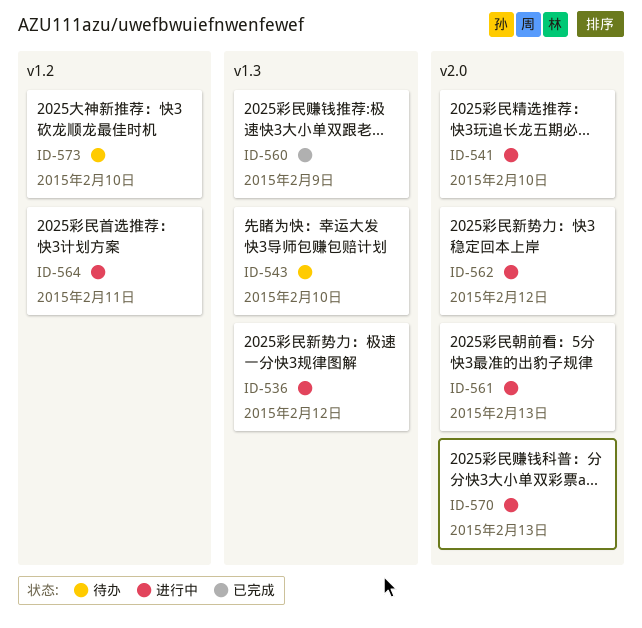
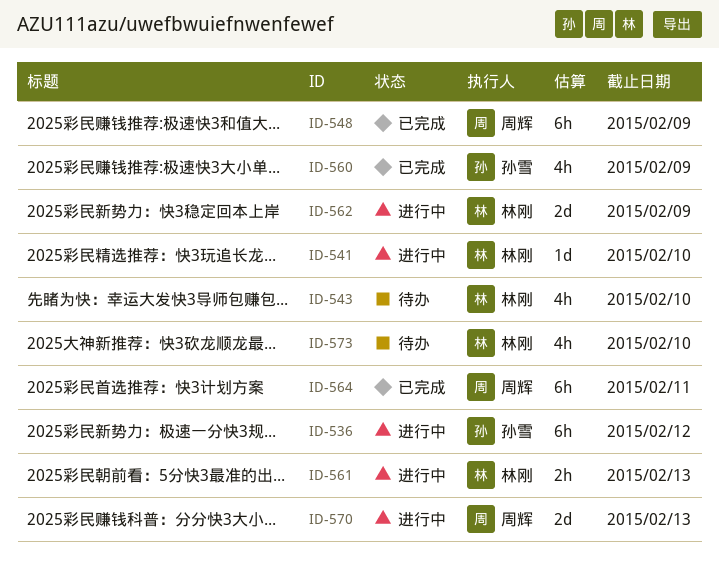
ID-548: none -> present
ID-562, due: Feb 12 -> Feb 9
ID-564, status: 进行中 -> 已完成

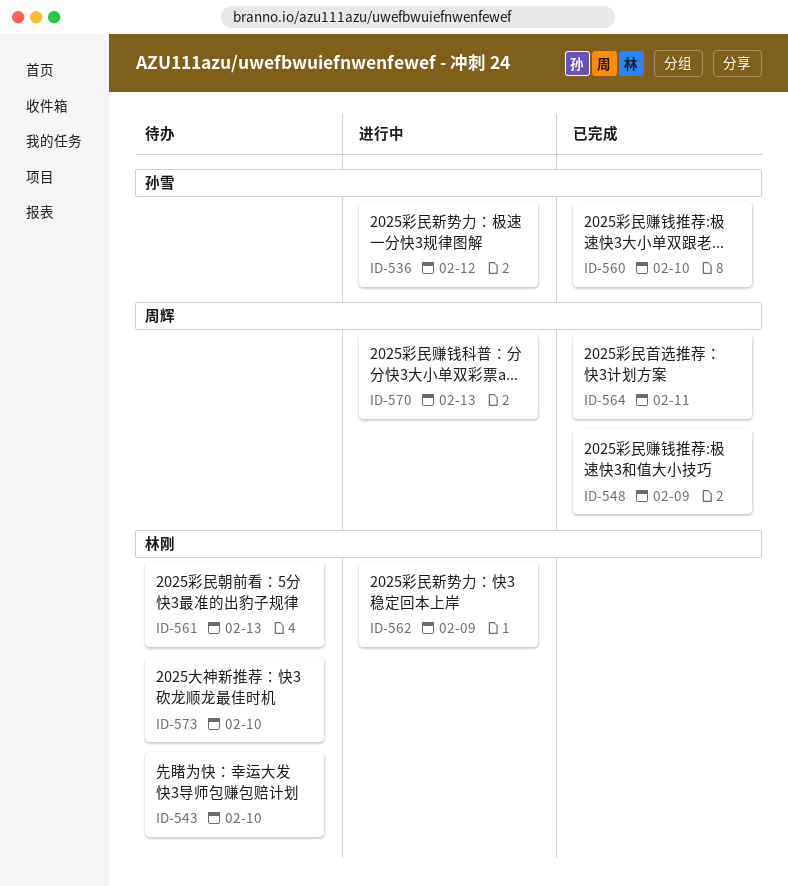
ID-541: present -> none
ID-560, due: Feb 9 -> Feb 10
ID-561, status: 进行中 -> 待办

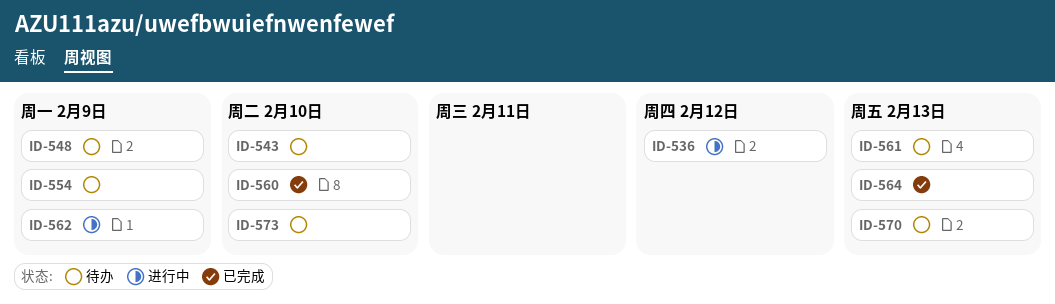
ID-548, status: 已完成 -> 待办
ID-554: none -> present
ID-564, due: Feb 11 -> Feb 13
ID-570, status: 进行中 -> 待办

